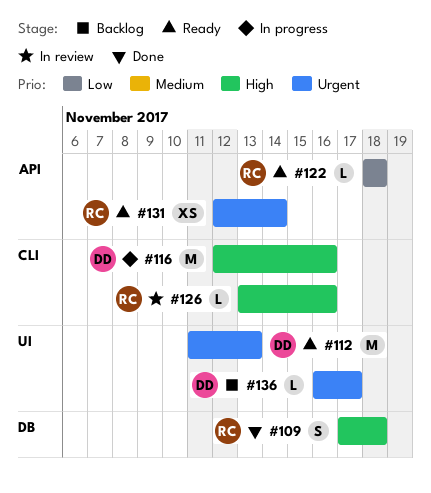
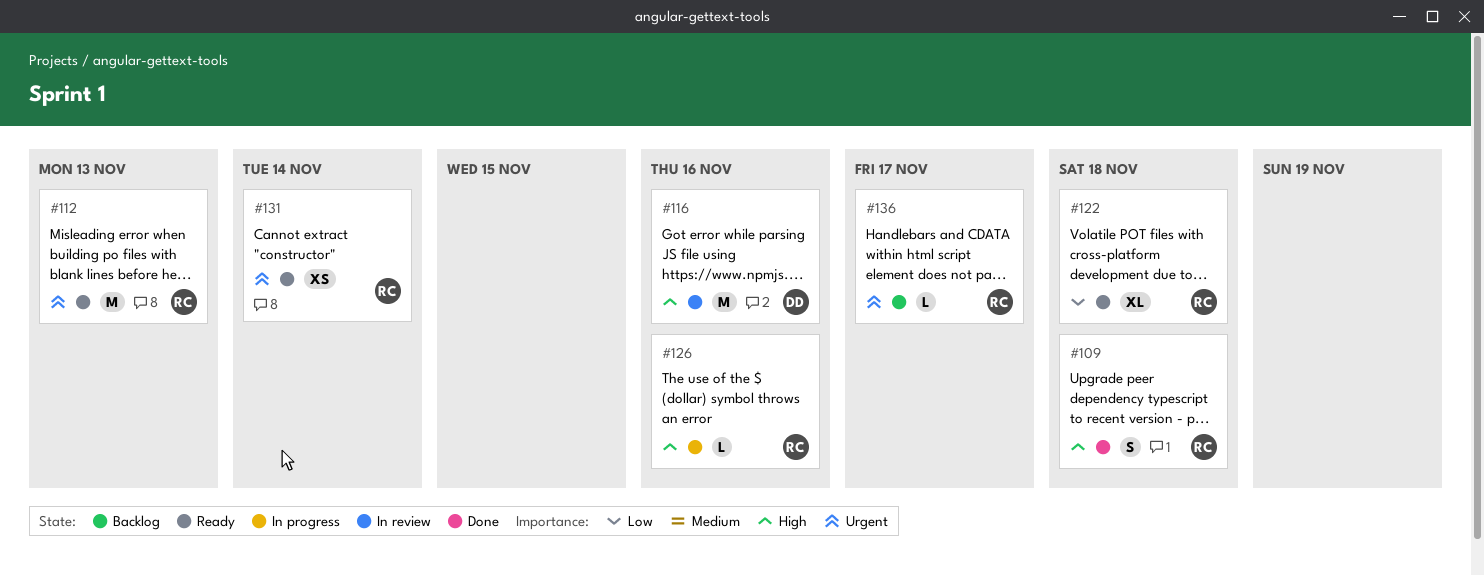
#112, owner: DD -> RC
#116, status: In progress -> In review
#122, estimate: L -> XL
#126, status: In review -> In progress
#136, owner: DD -> RC

